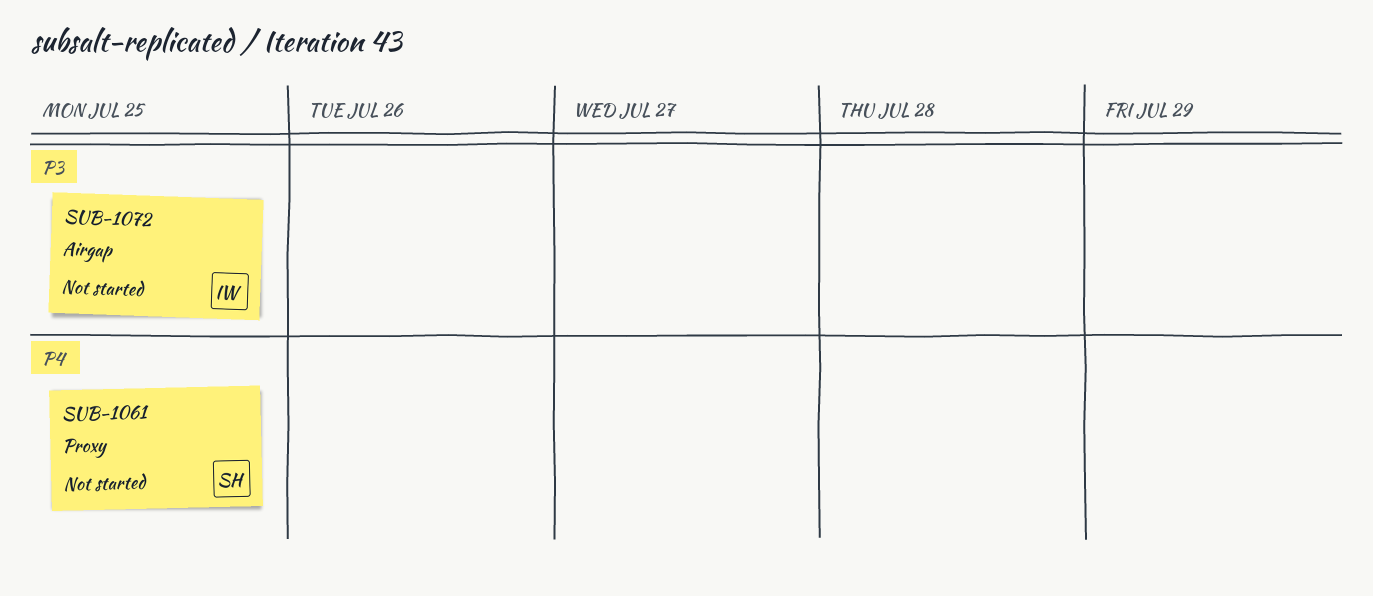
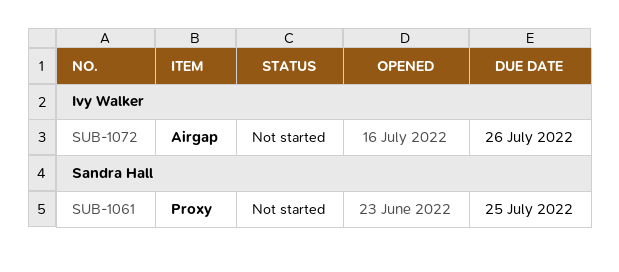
SUB-1072, due: Jul 25 -> Jul 26

